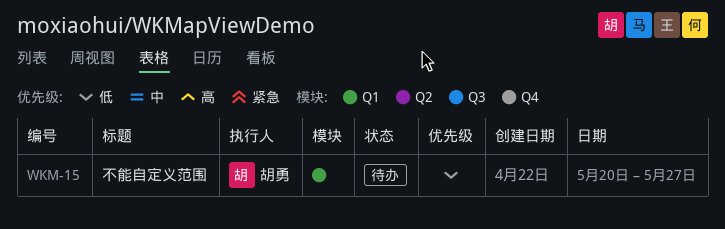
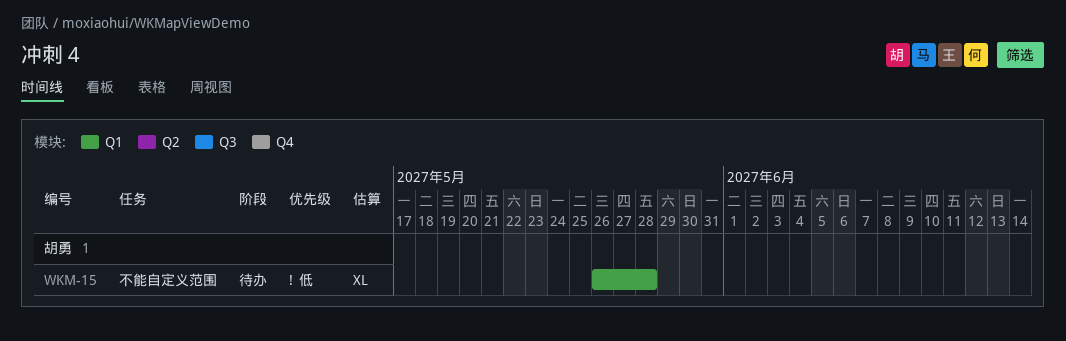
WKM-15, start: May 20 -> May 26
WKM-15, due: May 27 -> May 28

